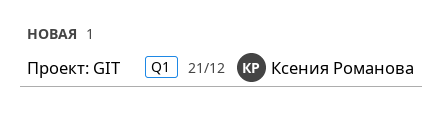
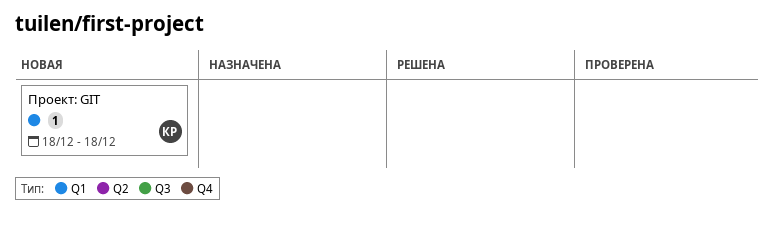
Проект: GIT, due: Dec 21 -> Dec 18

